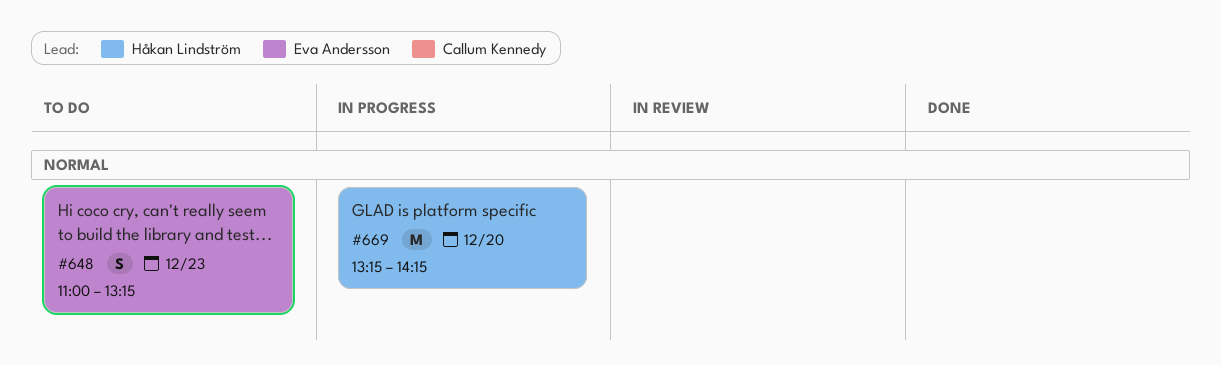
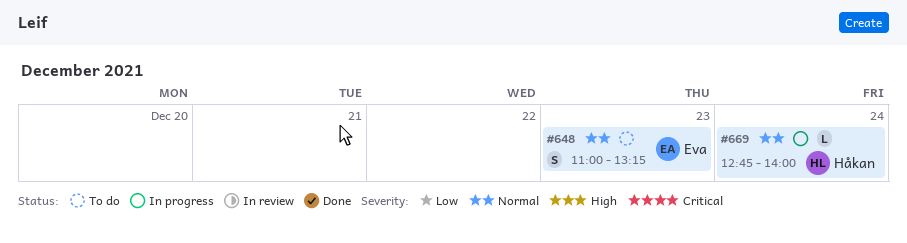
#669, estimate: M -> L
#669, day: Dec 20 -> Dec 24
#669, begins: 13:15 -> 12:45
#669, ends: 14:15 -> 14:00

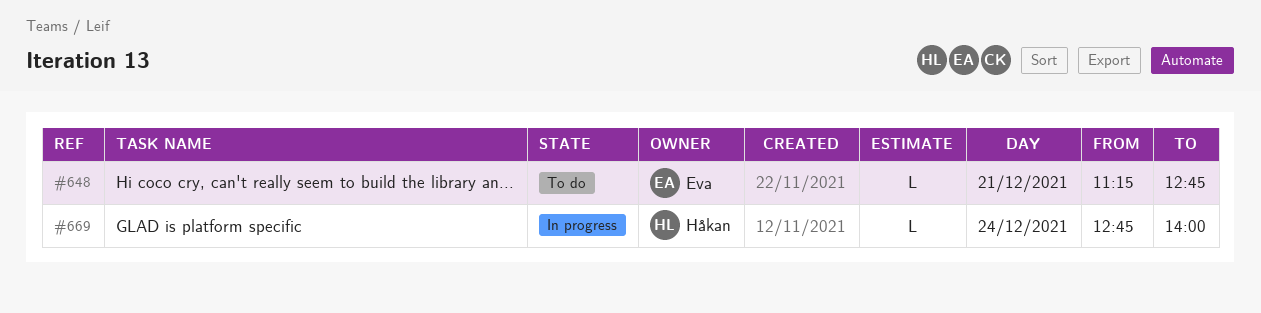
#648, estimate: S -> L
#648, day: Dec 23 -> Dec 21
#648, begins: 11:00 -> 11:15
#648, ends: 13:15 -> 12:45

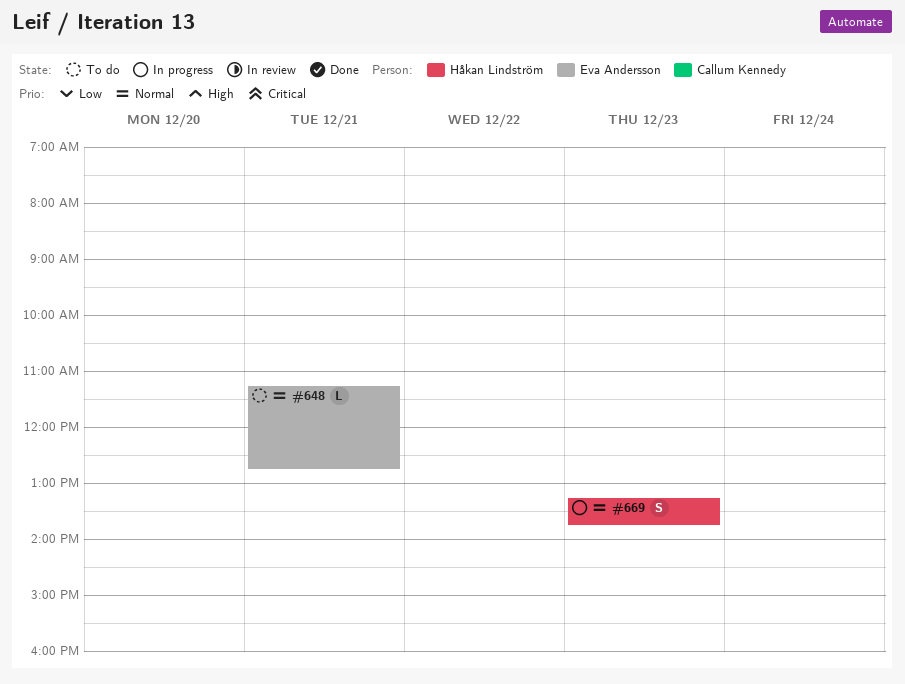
#669, estimate: L -> S
#669, day: Dec 24 -> Dec 23
#669, begins: 12:45 -> 13:15
#669, ends: 14:00 -> 13:45

